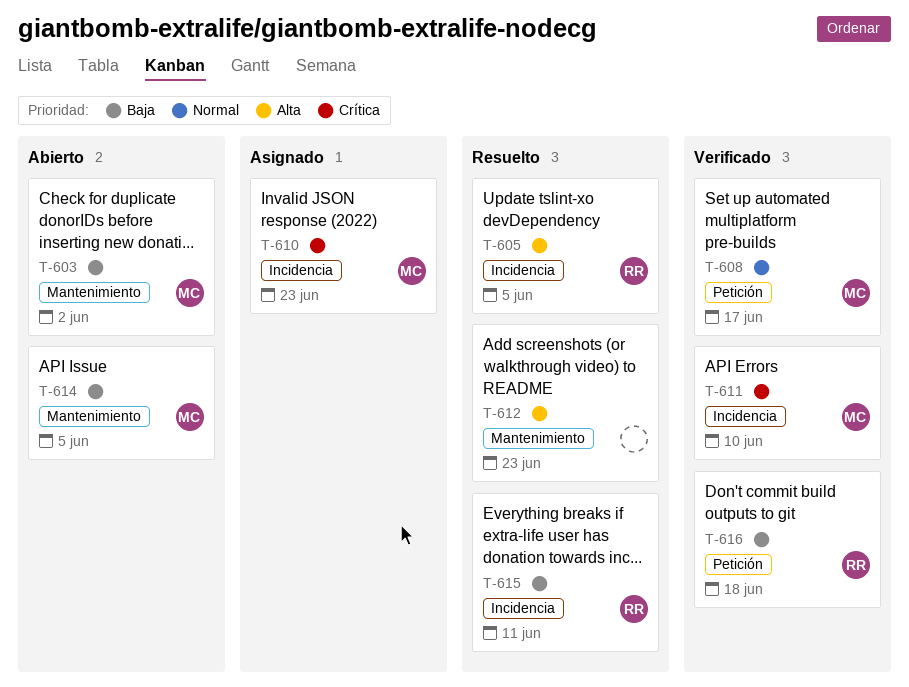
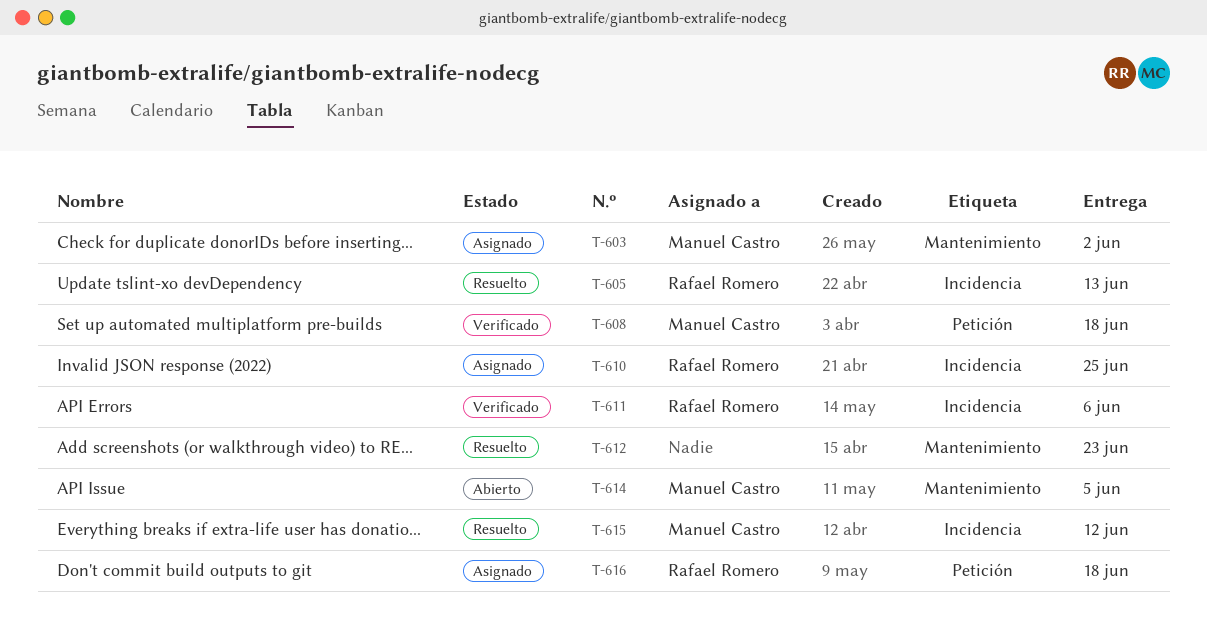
T-603, status: Abierto -> Asignado
T-605, due: Jun 5 -> Jun 13
T-608, due: Jun 17 -> Jun 18
T-610, owner: Manuel Castro -> Rafael Romero
T-610, due: Jun 23 -> Jun 25
T-611, owner: Manuel Castro -> Rafael Romero
T-611, due: Jun 10 -> Jun 6
T-615, owner: Rafael Romero -> Manuel Castro
T-615, due: Jun 11 -> Jun 12
T-616, status: Verificado -> Asignado

